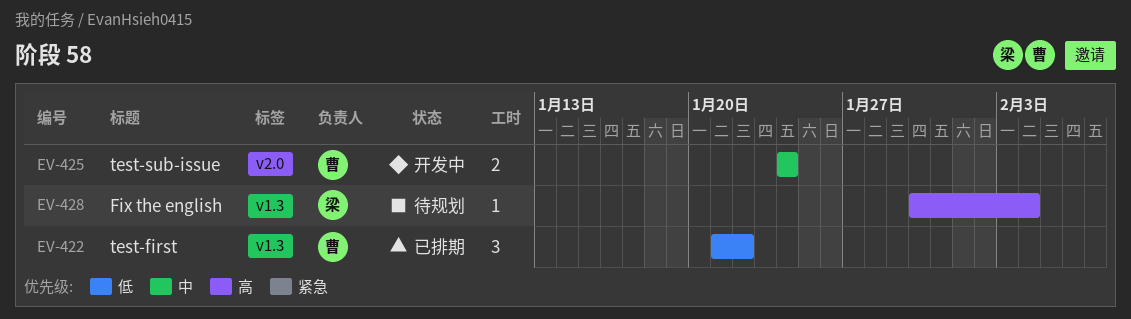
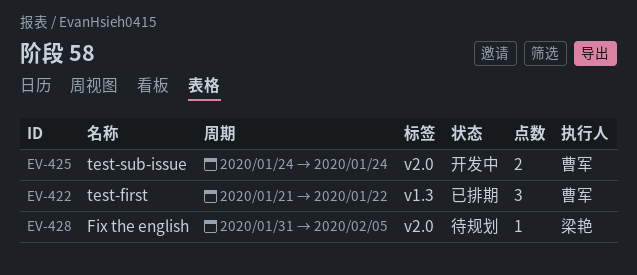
EV-428, label: v1.3 -> v2.0
EV-428, start: Jan 30 -> Jan 31
EV-428, due: Feb 4 -> Feb 5

